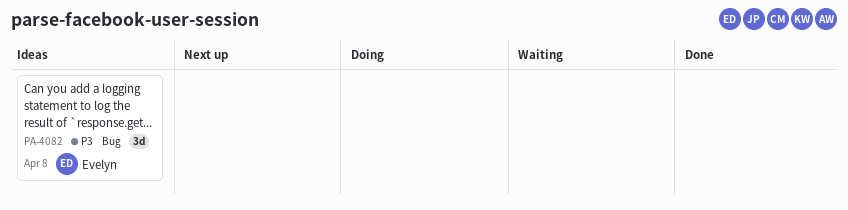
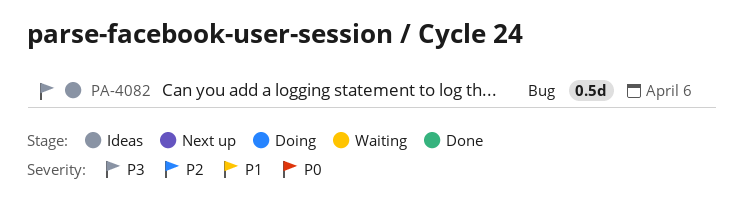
PA-4082, estimate: 3d -> 0.5d
PA-4082, due: Apr 8 -> Apr 6

